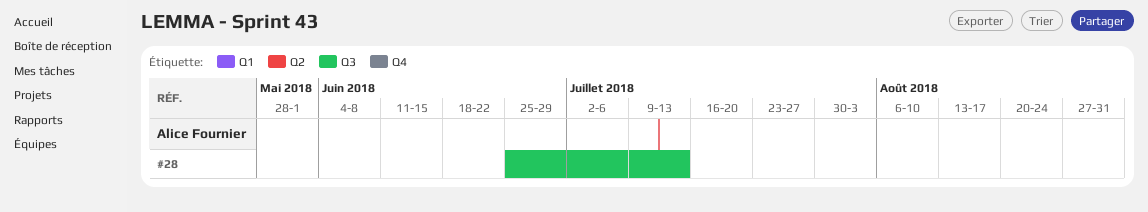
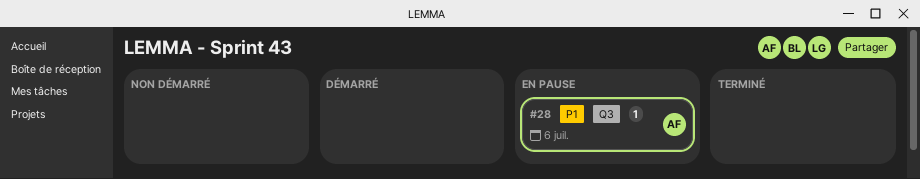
#28, due: Jul 13 -> Jul 6

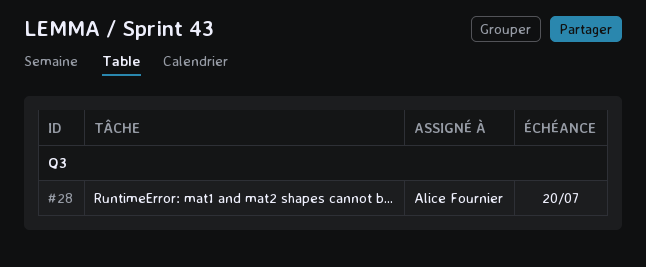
#28, due: Jul 6 -> Jul 20

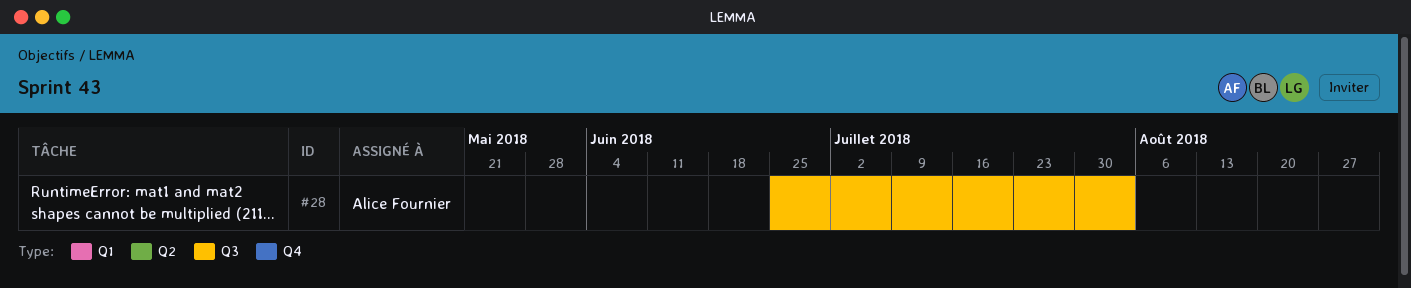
#28, due: Jul 20 -> Aug 3

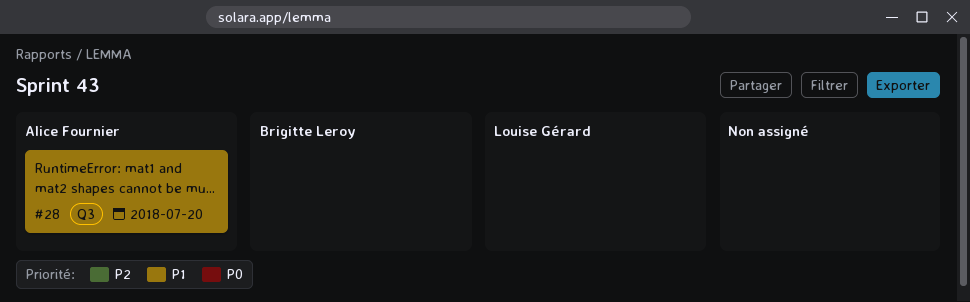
#28, due: Aug 3 -> Jul 20

